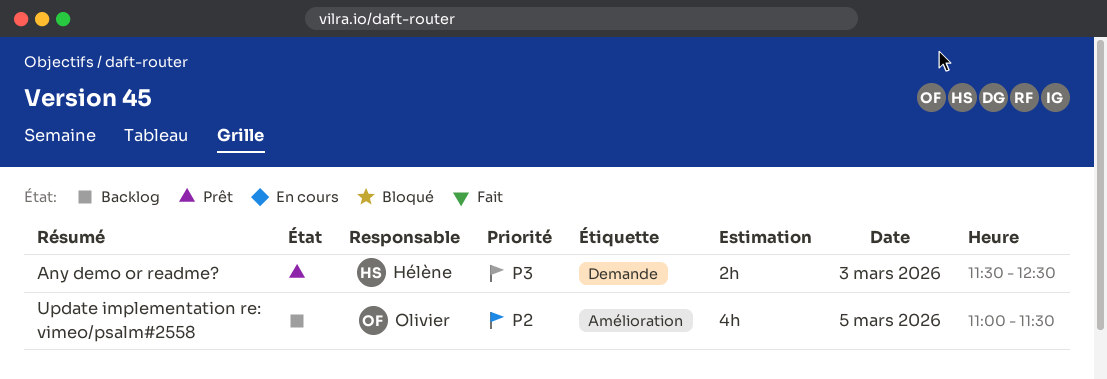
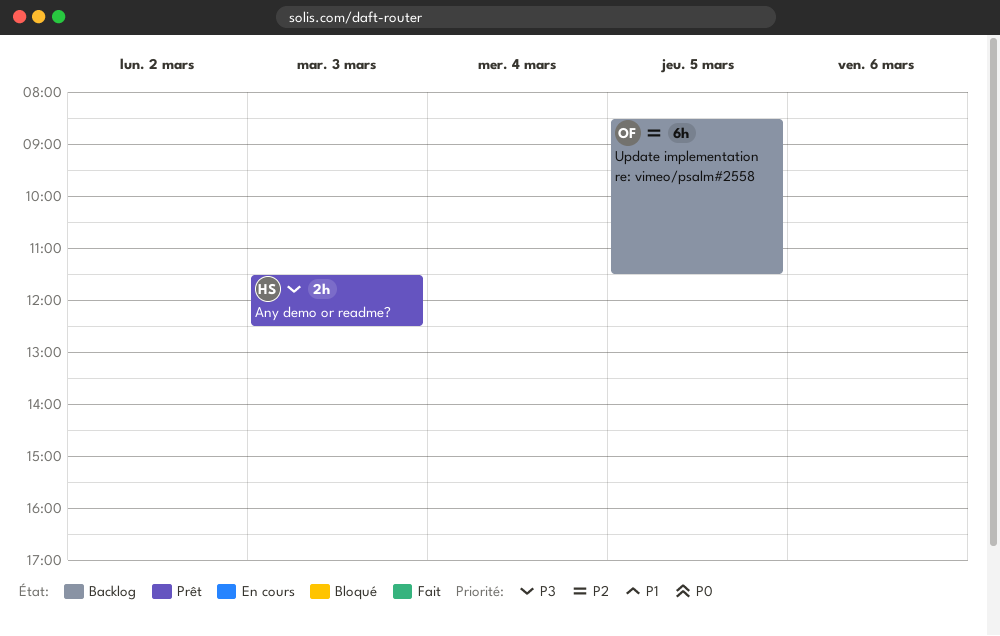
Update implementation re: vimeo/psalm#2558, estimate: 4h -> 6h
Update implementation re: vimeo/psalm#2558, begins: 11:00 -> 08:30

